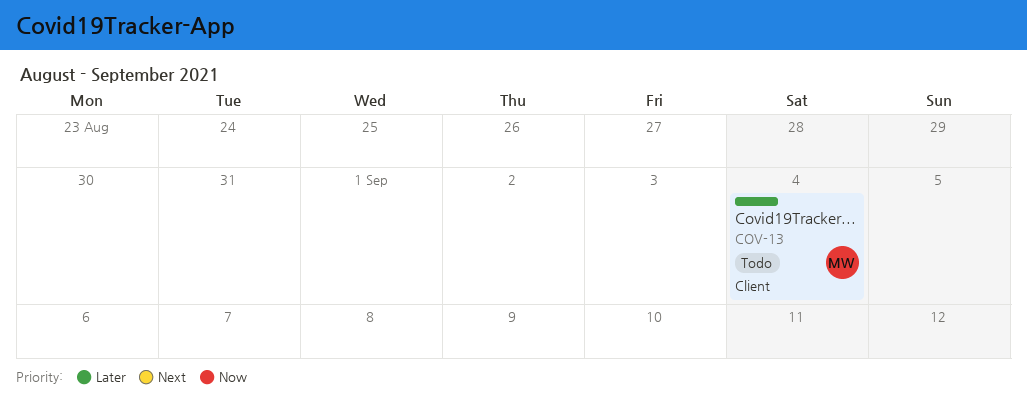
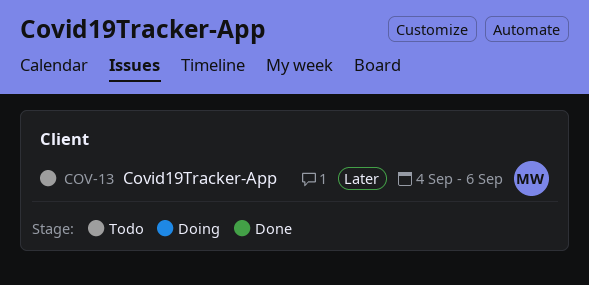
COV-13, due: Sep 4 -> Sep 6

